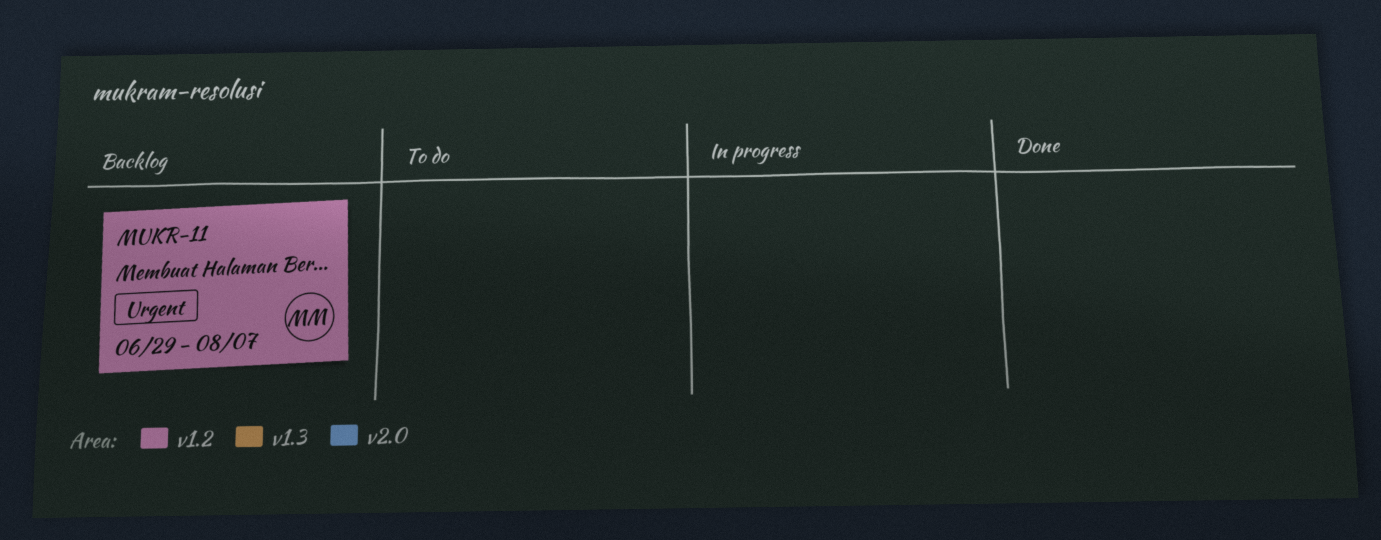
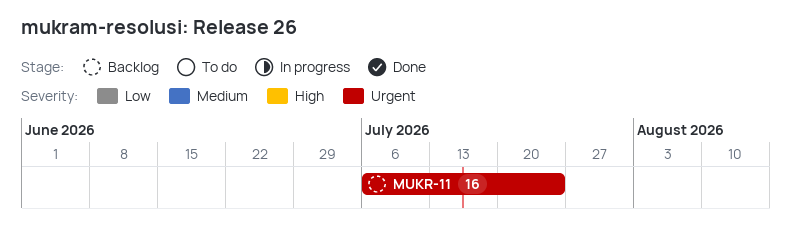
MUKR-11, start: Jun 29 -> Jul 6
MUKR-11, due: Aug 7 -> Jul 24

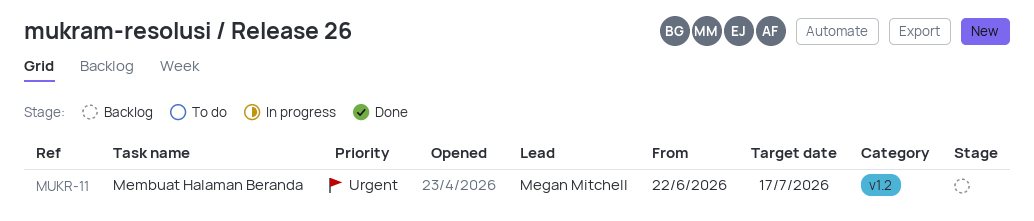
MUKR-11, start: Jul 6 -> Jun 22
MUKR-11, due: Jul 24 -> Jul 17

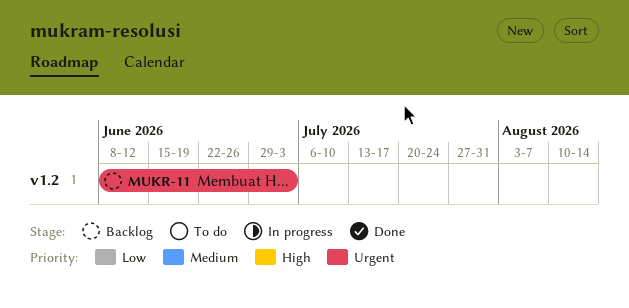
MUKR-11, start: Jun 22 -> Jun 8
MUKR-11, due: Jul 17 -> Jul 3

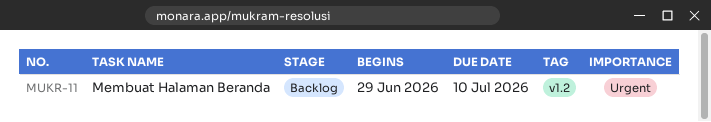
MUKR-11, start: Jun 8 -> Jun 29
MUKR-11, due: Jul 3 -> Jul 10

